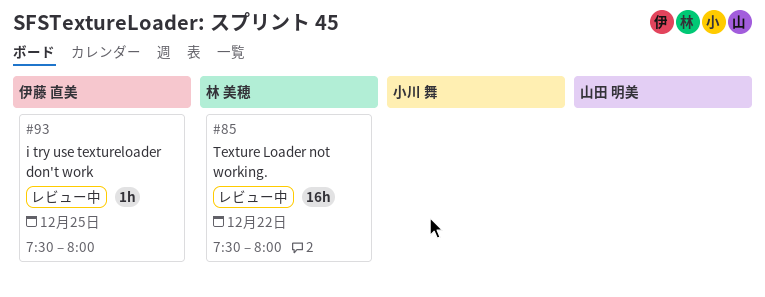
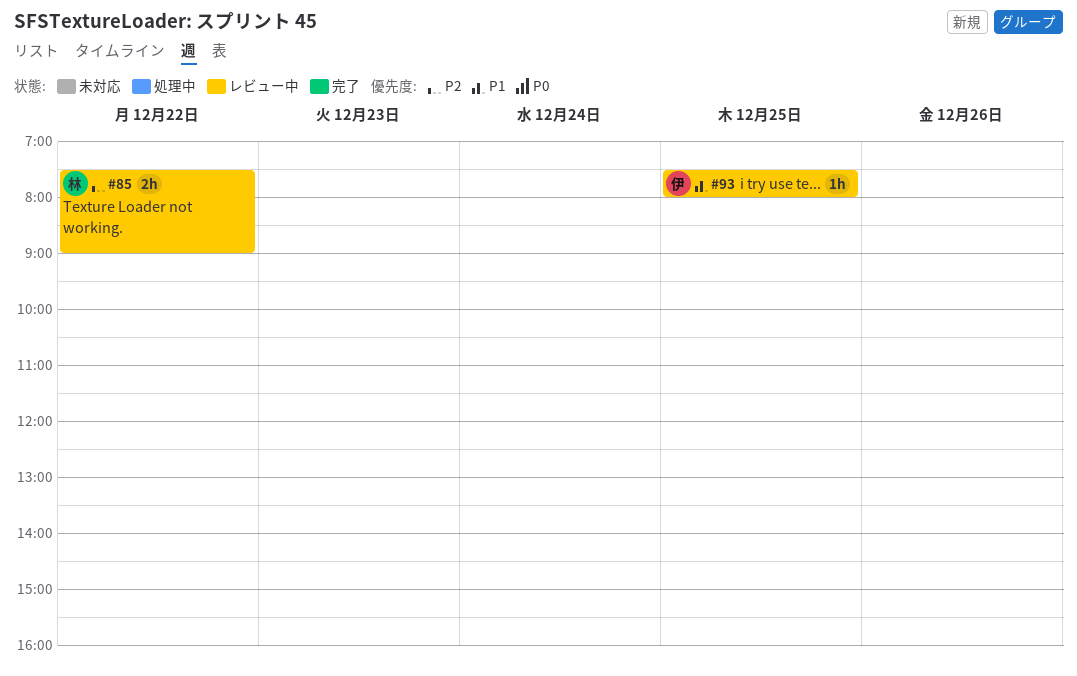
#85, estimate: 16h -> 2h
#85, ends: 08:00 -> 09:00

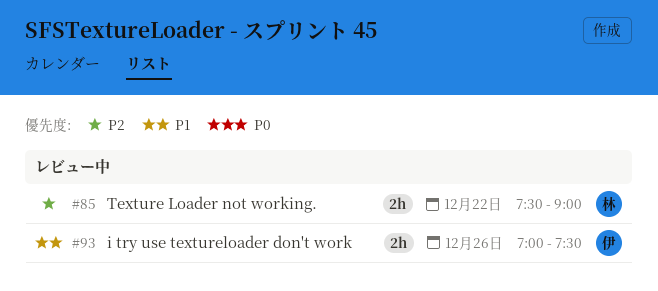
#93, estimate: 1h -> 2h
#93, day: Dec 25 -> Dec 26
#93, begins: 07:30 -> 07:00
#93, ends: 08:00 -> 07:30

